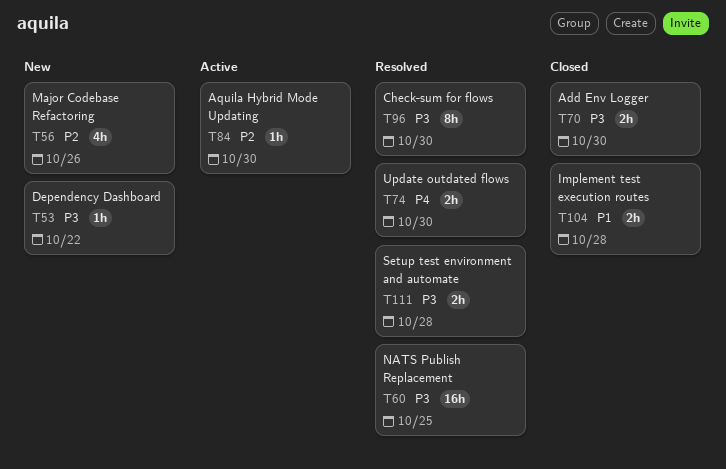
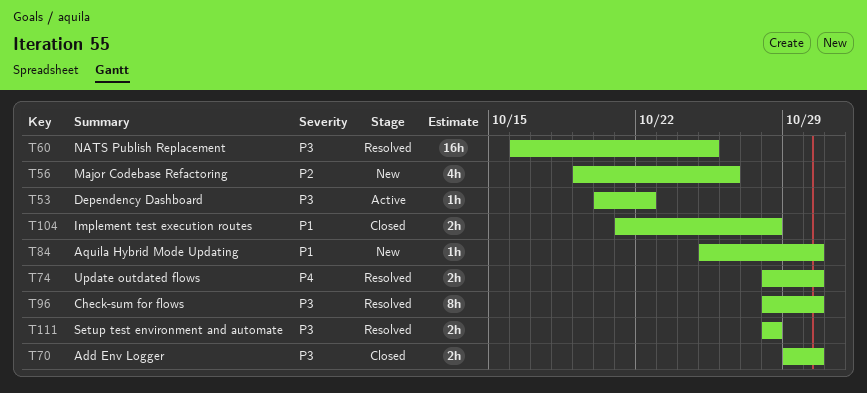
T53, status: New -> Active
T84, status: Active -> New
T84, priority: P2 -> P1

